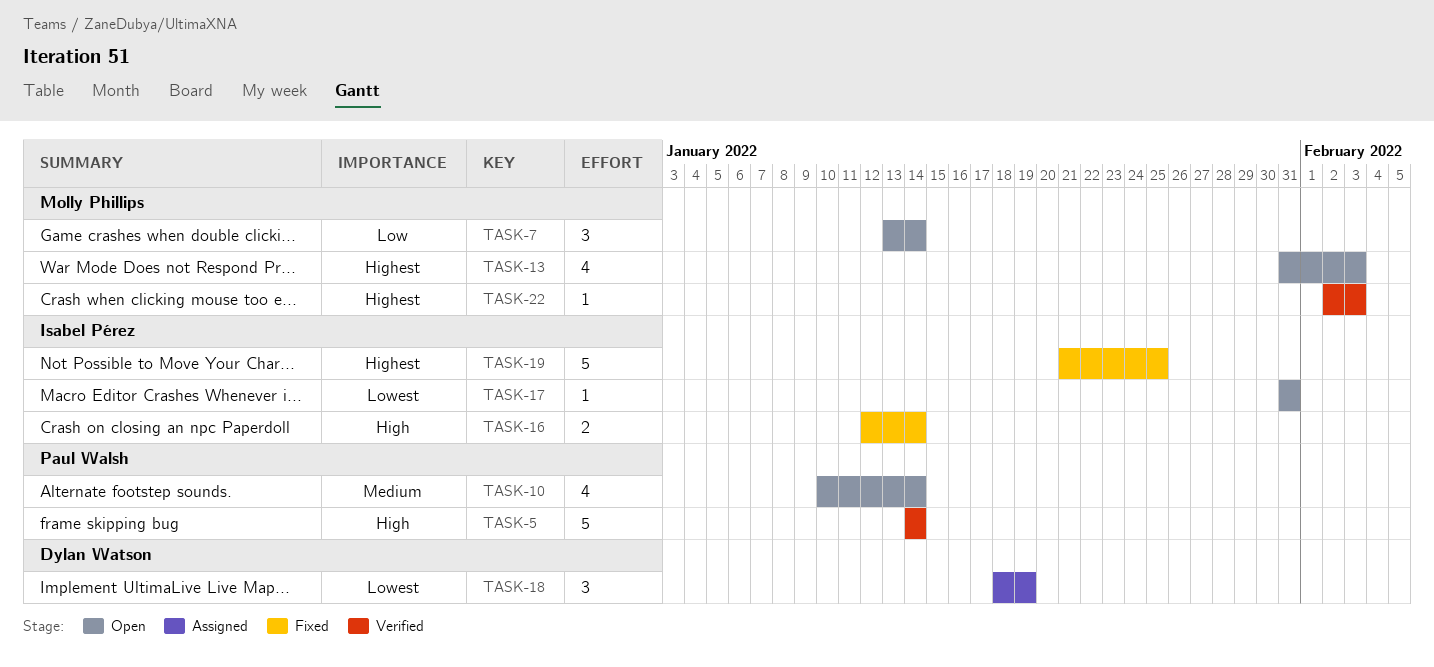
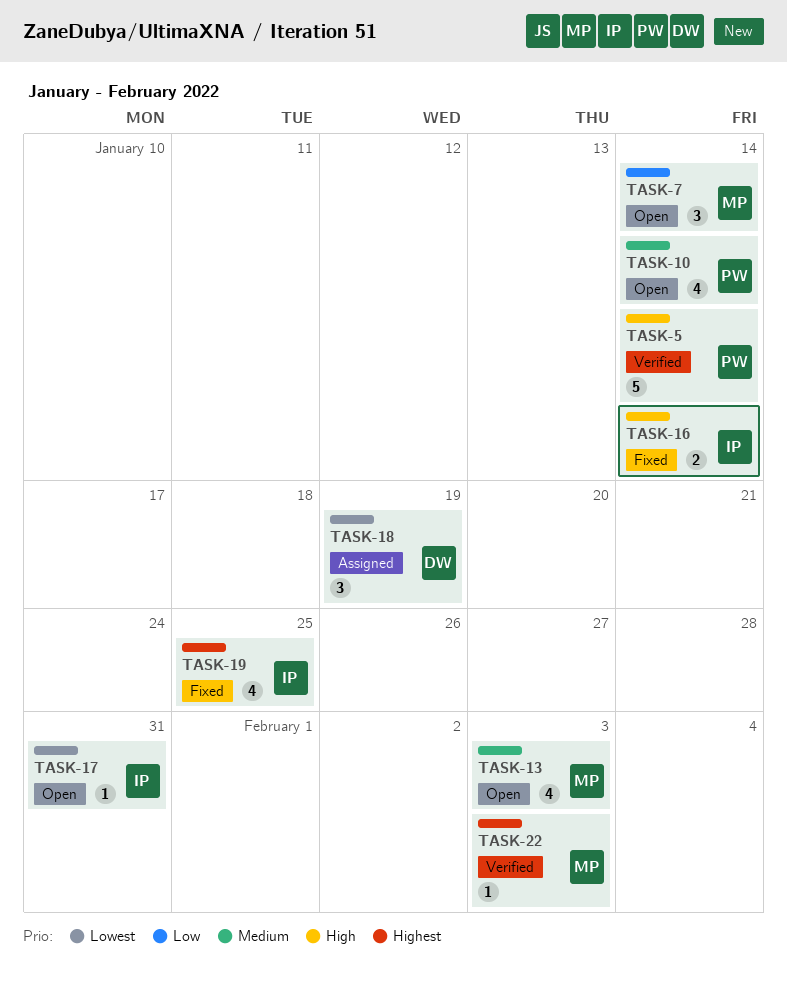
TASK-13, priority: Highest -> Medium
TASK-19, estimate: 5 -> 4

